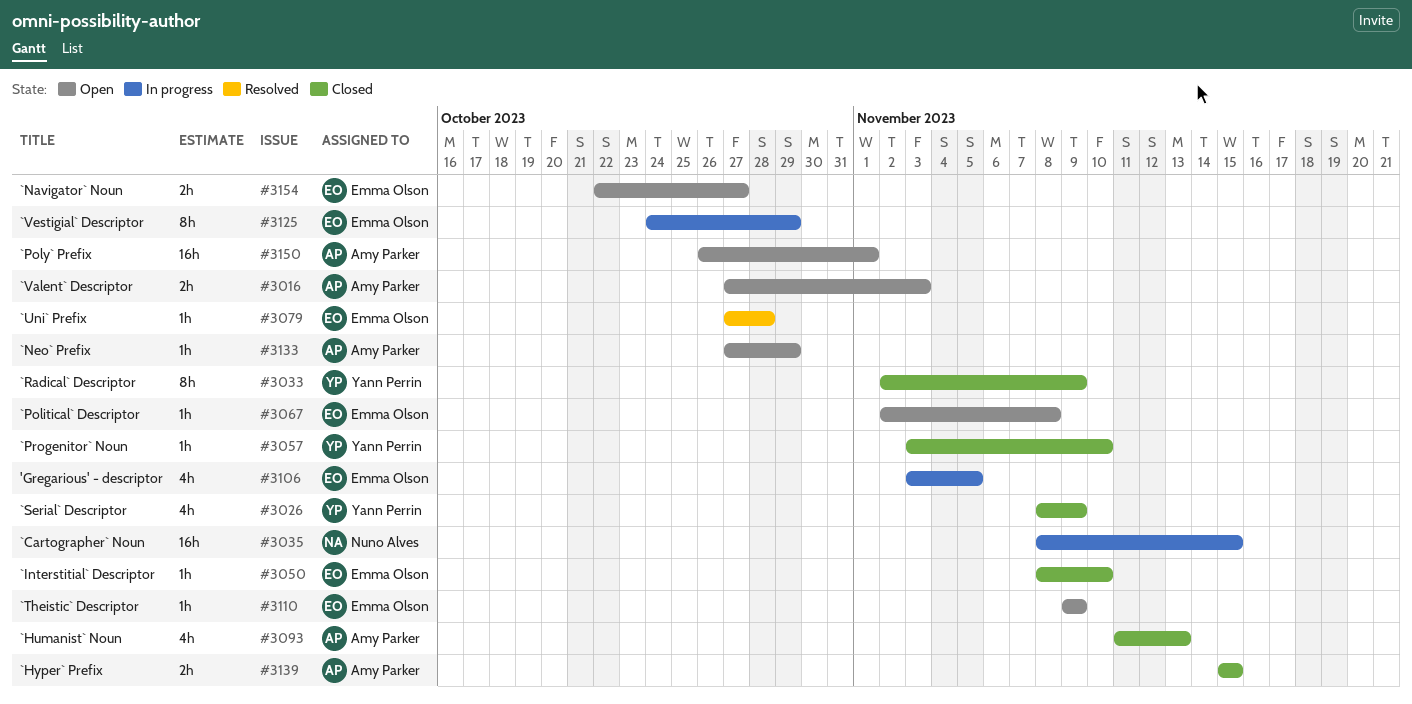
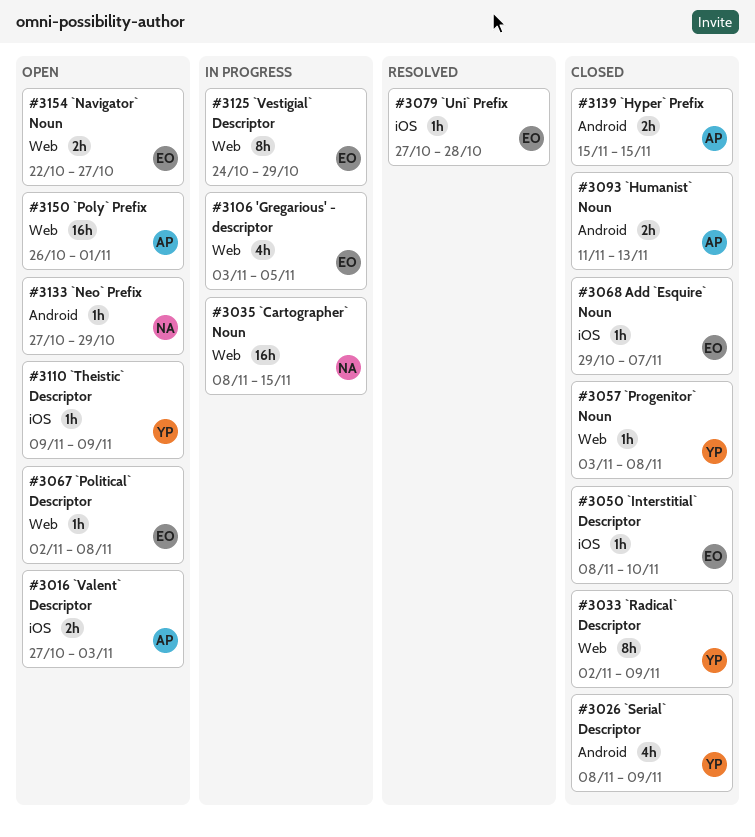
#3057, due: Nov 10 -> Nov 8
#3068: none -> present
#3093, estimate: 4h -> 2h
#3110, owner: Emma Olson -> Yann Perrin
#3133, owner: Amy Parker -> Nuno Alves

